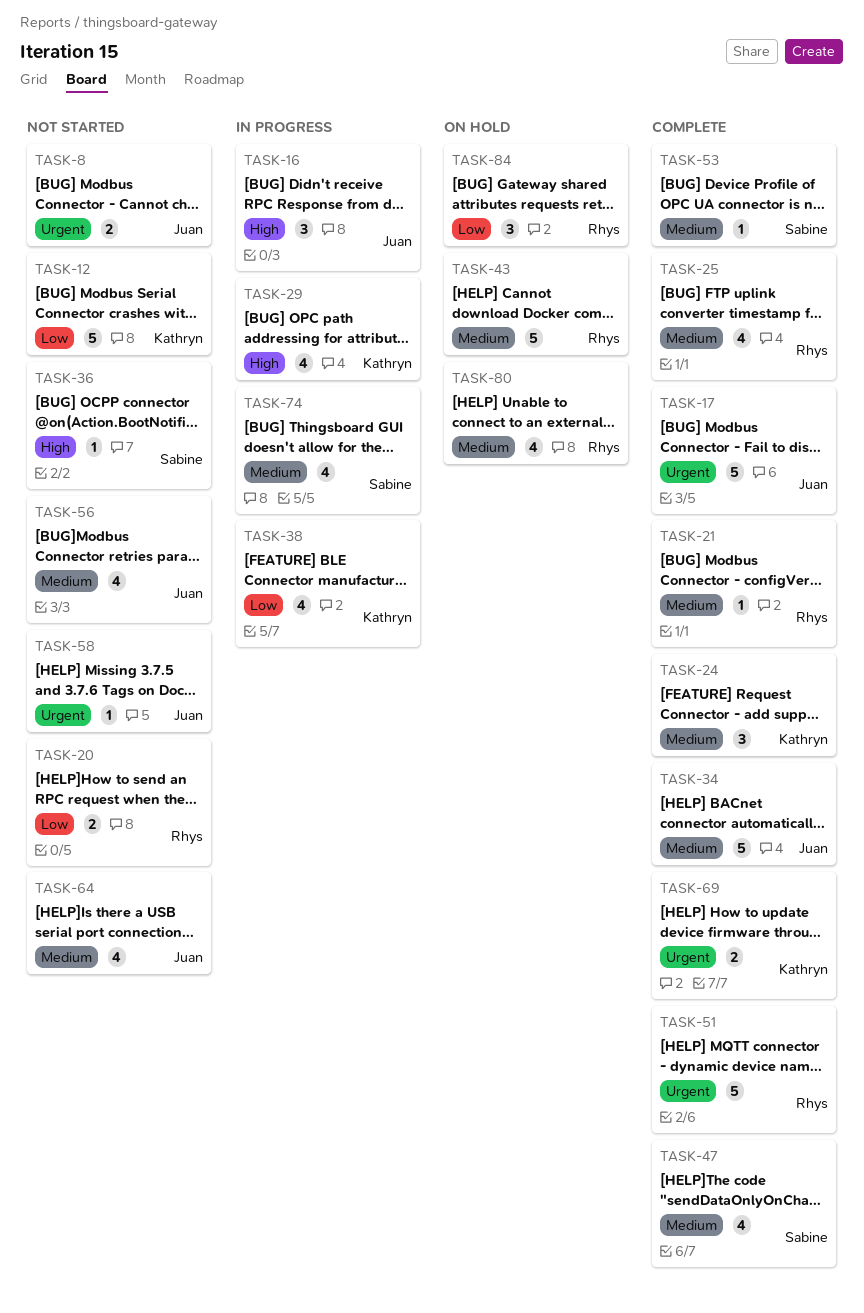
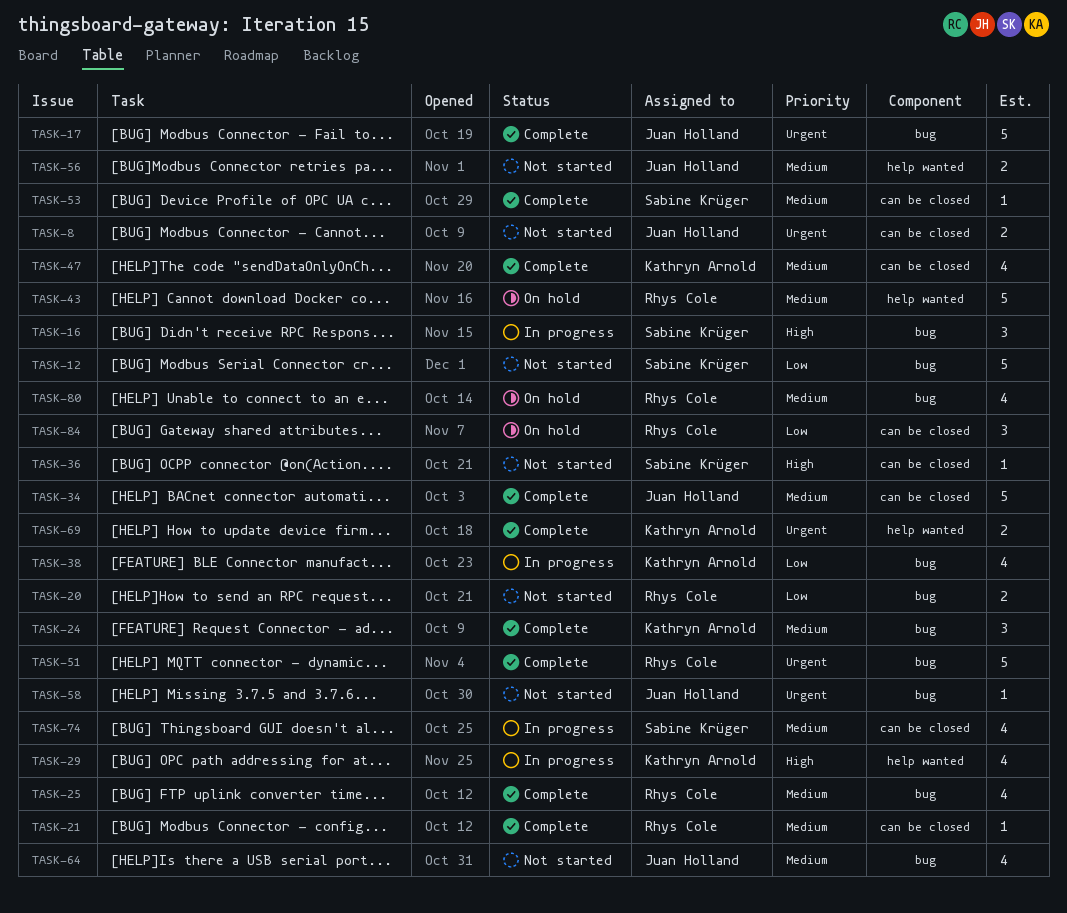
TASK-12, owner: Kathryn Arnold -> Sabine Krüger
TASK-16, owner: Juan Holland -> Sabine Krüger
TASK-47, owner: Sabine Krüger -> Kathryn Arnold
TASK-56, estimate: 4 -> 2

